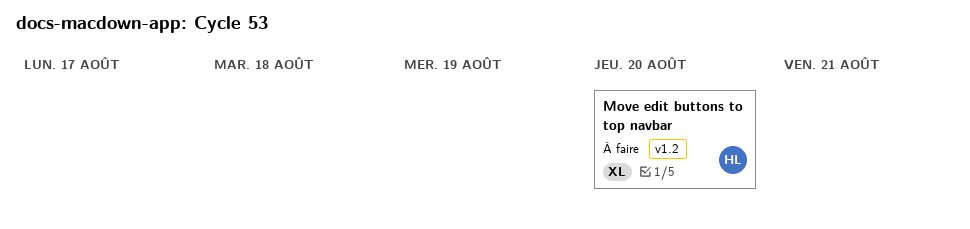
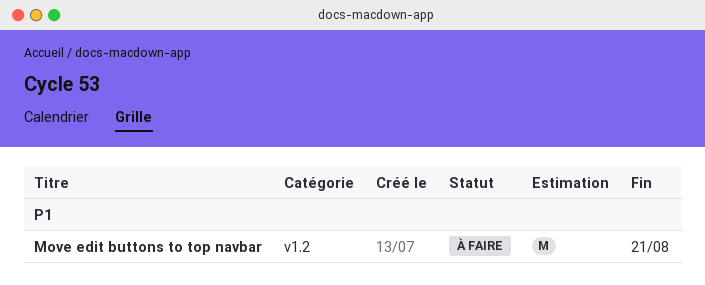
Move edit buttons to top navbar, estimate: XL -> M
Move edit buttons to top navbar, due: Aug 20 -> Aug 21

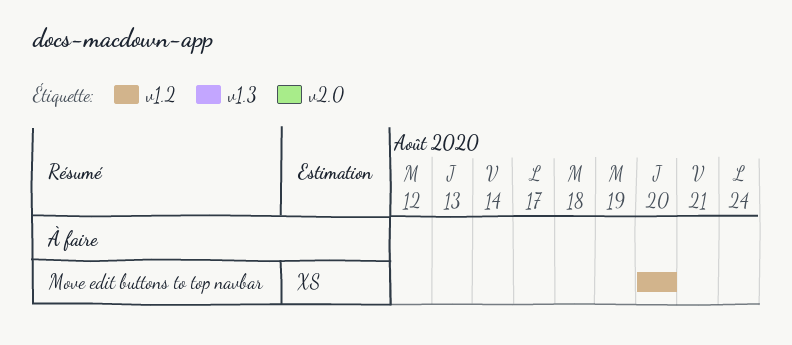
Move edit buttons to top navbar, estimate: M -> XS
Move edit buttons to top navbar, due: Aug 21 -> Aug 20

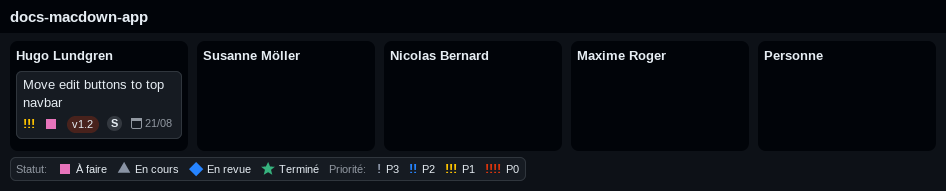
Move edit buttons to top navbar, estimate: XS -> S
Move edit buttons to top navbar, due: Aug 20 -> Aug 21

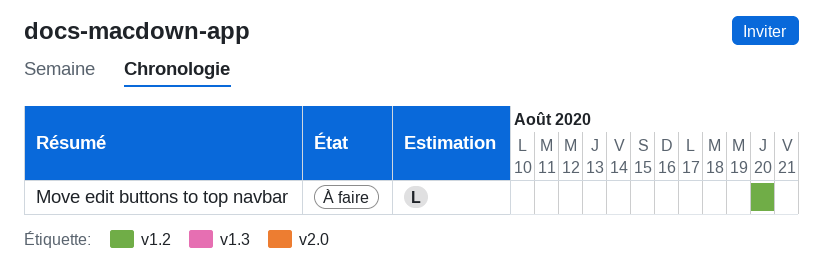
Move edit buttons to top navbar, estimate: S -> L
Move edit buttons to top navbar, due: Aug 21 -> Aug 20

